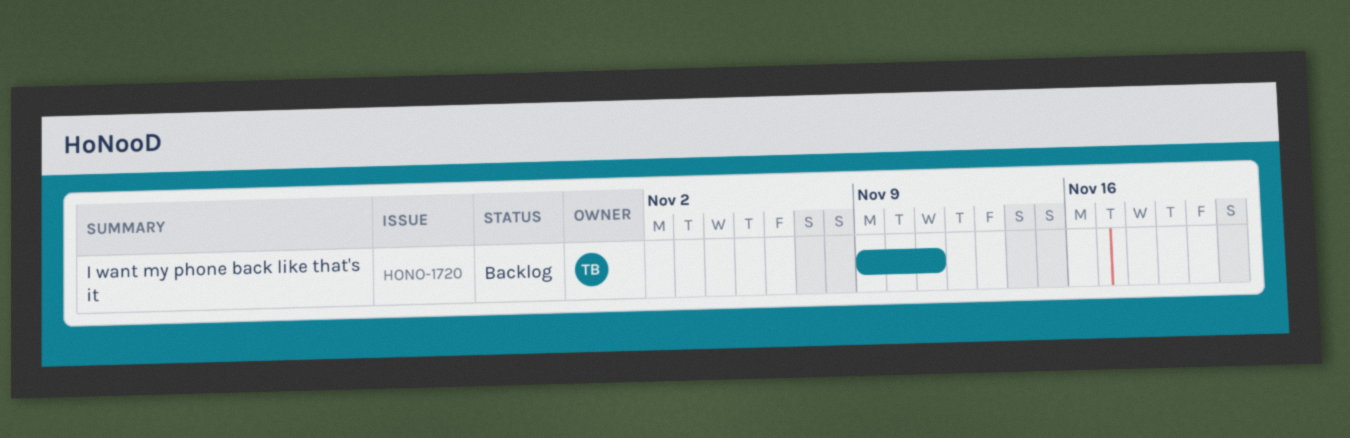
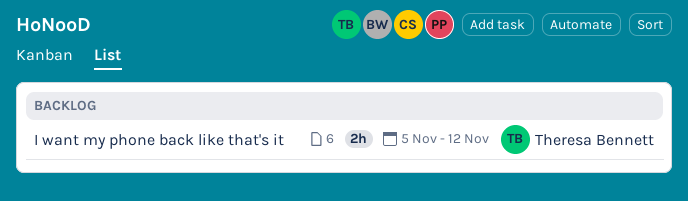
I want my phone back like that's it, start: Nov 9 -> Nov 5
I want my phone back like that's it, due: Nov 11 -> Nov 12

